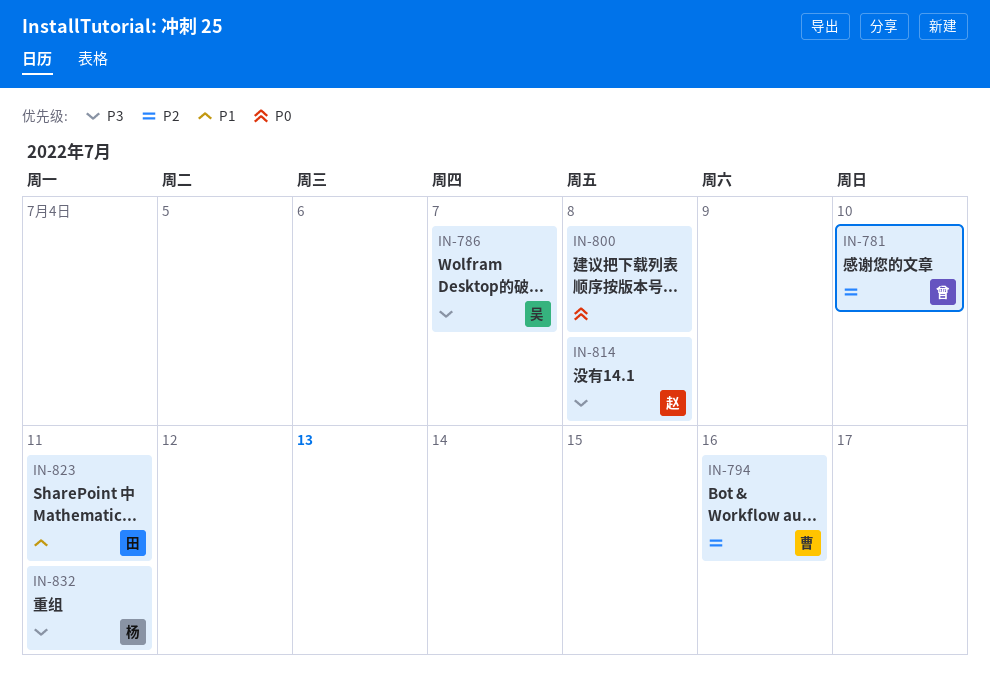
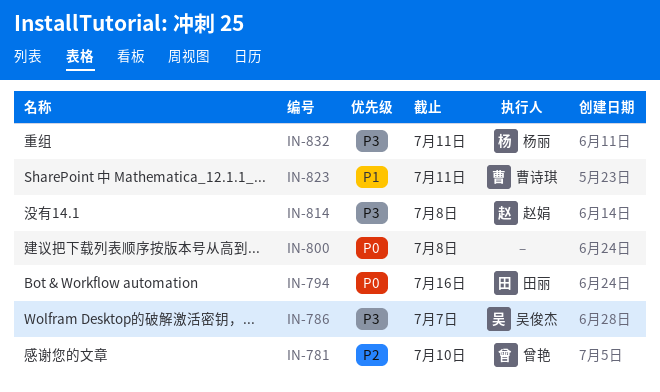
IN-794, owner: 曹诗琪 -> 田丽
IN-794, priority: P2 -> P0
IN-823, owner: 田丽 -> 曹诗琪

